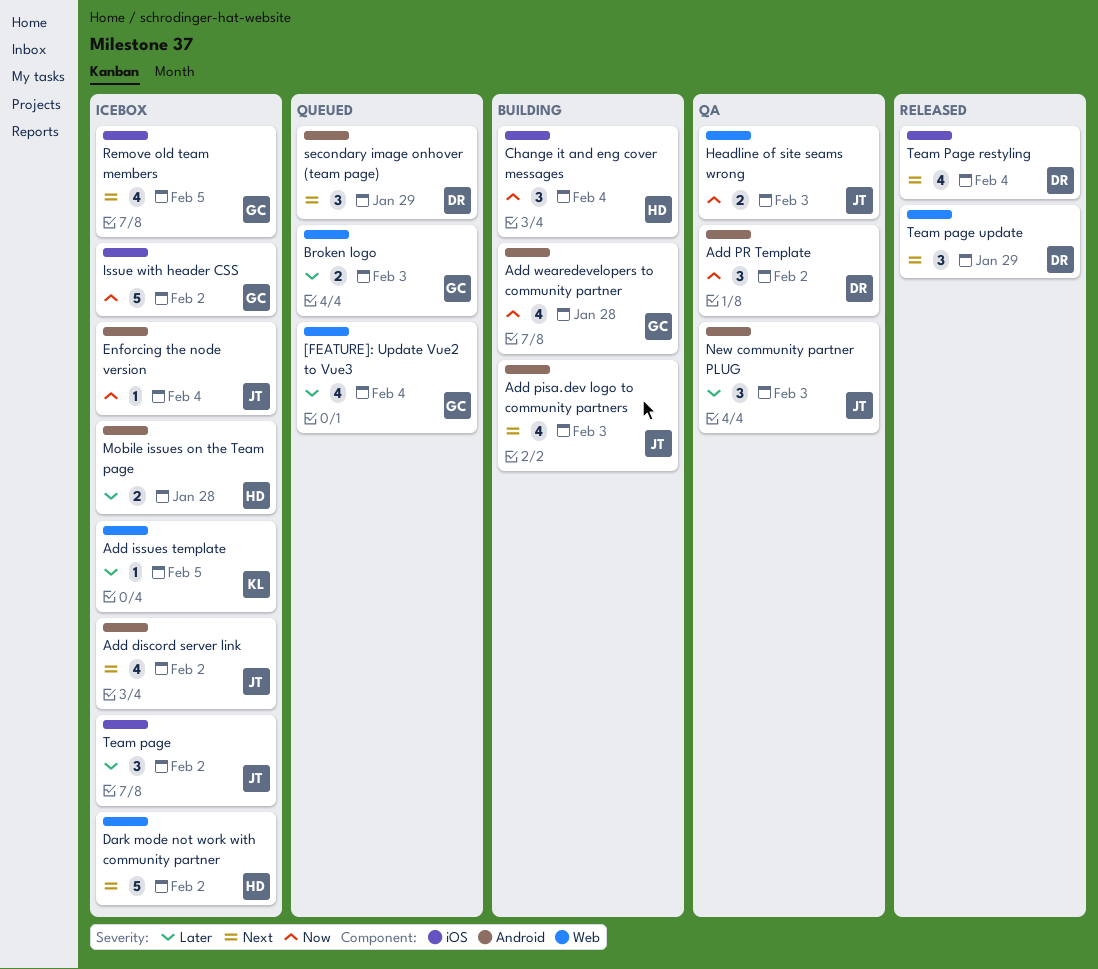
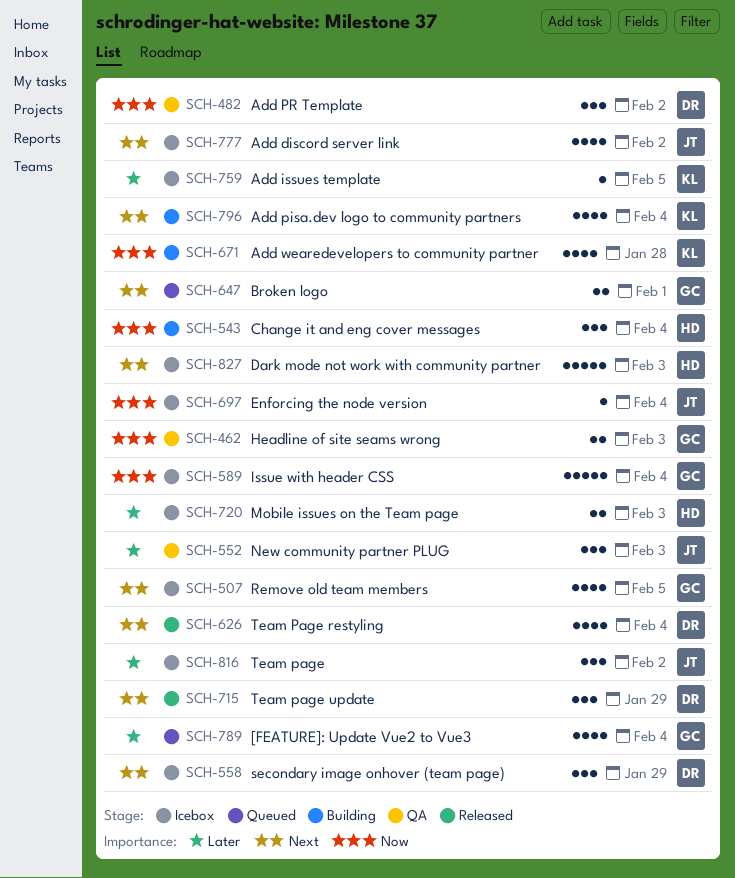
Add pisa.dev logo to community partners, owner: JT -> KL
Add pisa.dev logo to community partners, due: Feb 3 -> Feb 4
Add wearedevelopers to community partner, owner: GC -> KL
Broken logo, priority: Later -> Next
Broken logo, due: Feb 3 -> Feb 1
Dark mode not work with community partner, due: Feb 2 -> Feb 3
Headline of site seams wrong, owner: JT -> GC
Issue with header CSS, due: Feb 2 -> Feb 4
Mobile issues on the Team page, due: Jan 28 -> Feb 3
secondary image onhover (team page), status: Queued -> Icebox

